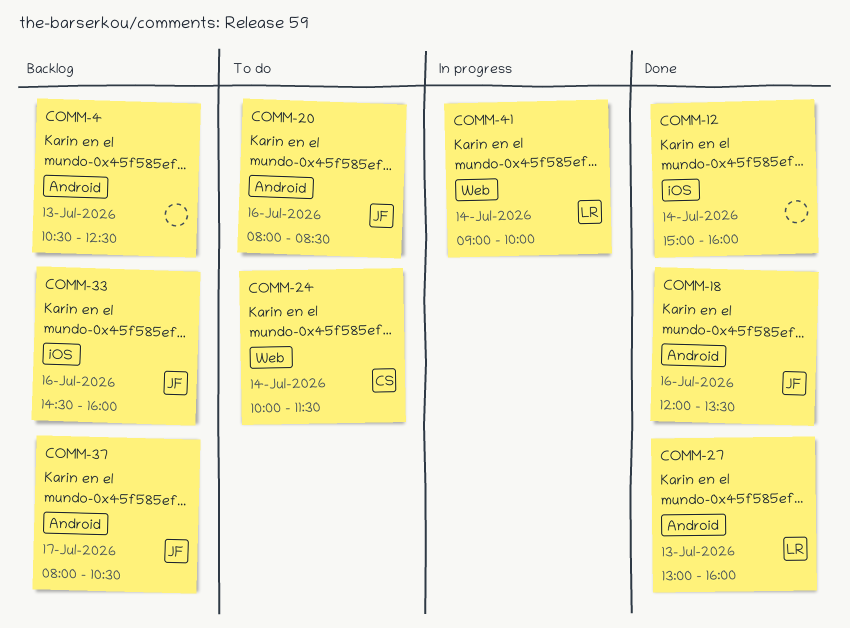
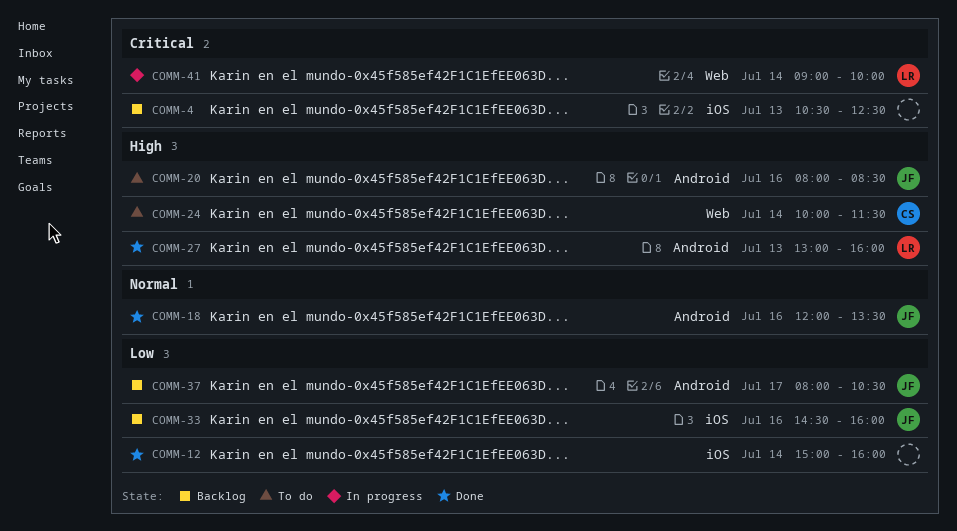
COMM-4, label: Android -> iOS

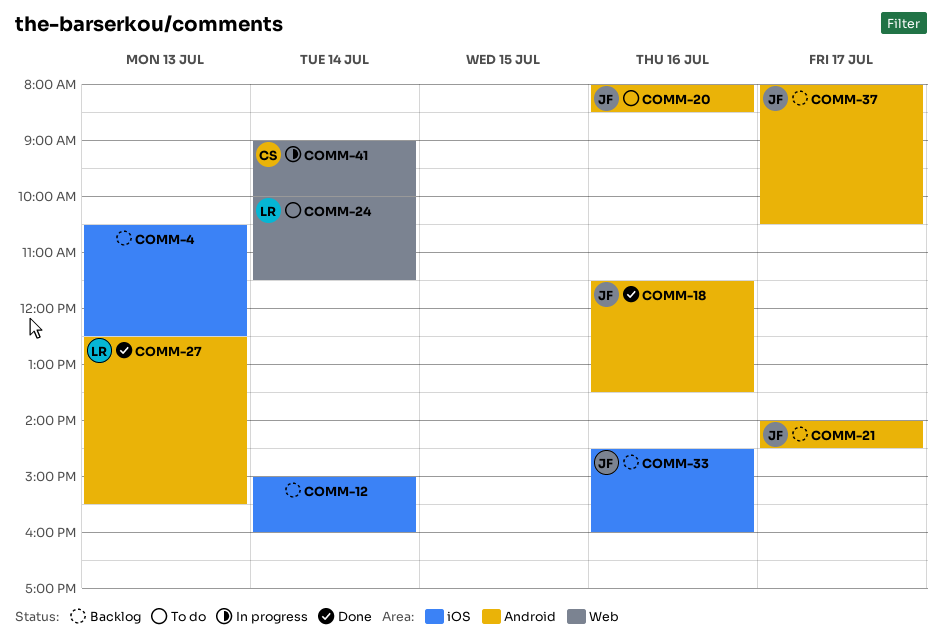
COMM-12, status: Done -> Backlog
COMM-18, begins: 12:00 -> 11:30
COMM-21: none -> present
COMM-24, owner: CS -> LR
COMM-27, begins: 13:00 -> 12:30
COMM-27, ends: 16:00 -> 15:30
COMM-41, owner: LR -> CS

